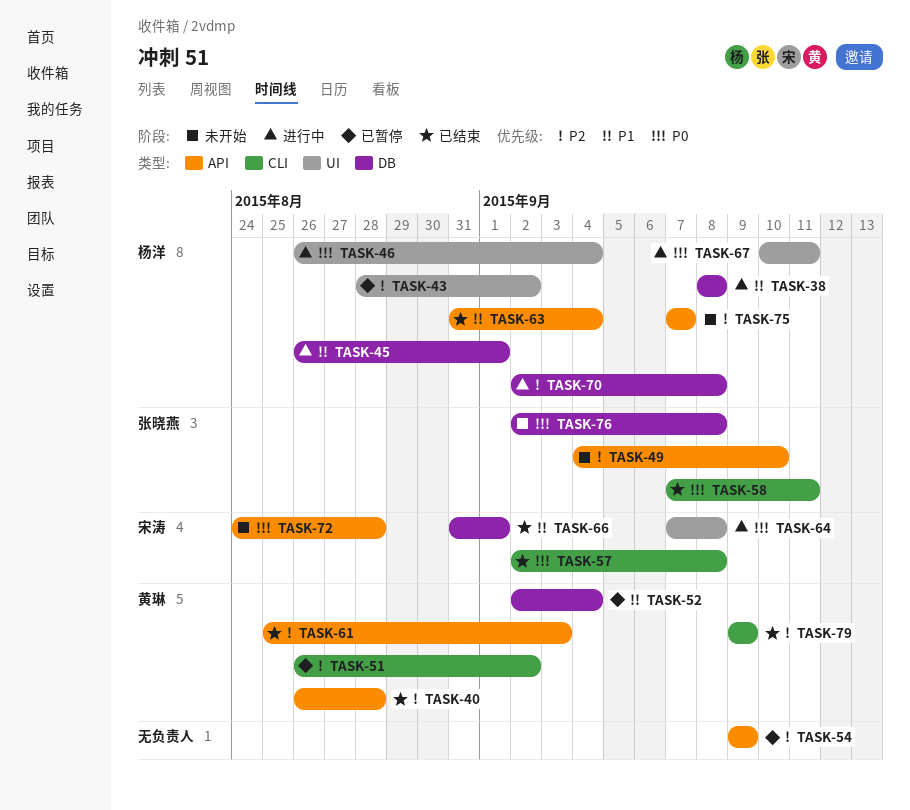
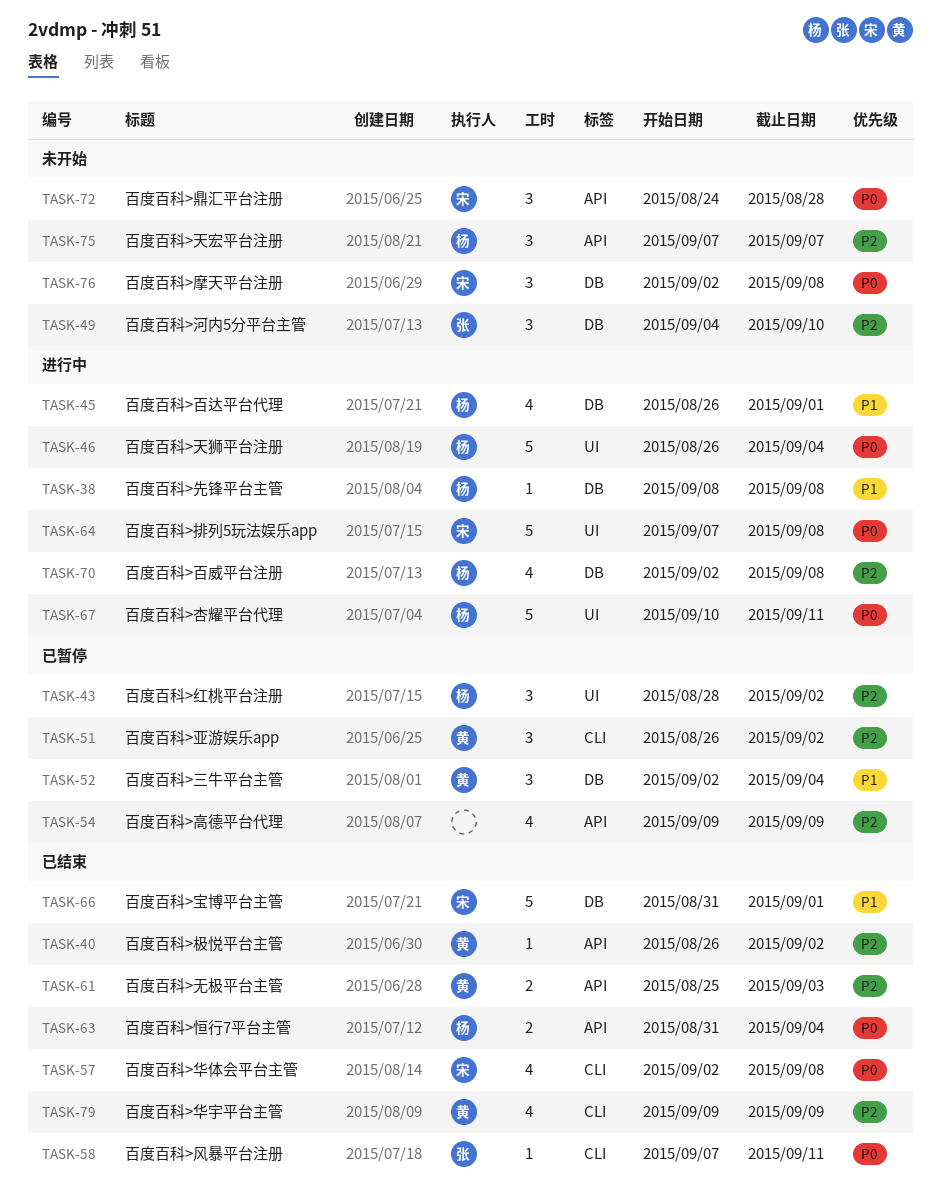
TASK-40, due: Aug 28 -> Sep 2
TASK-49, label: API -> DB
TASK-63, priority: P1 -> P0
TASK-76, owner: 张晓燕 -> 宋涛

